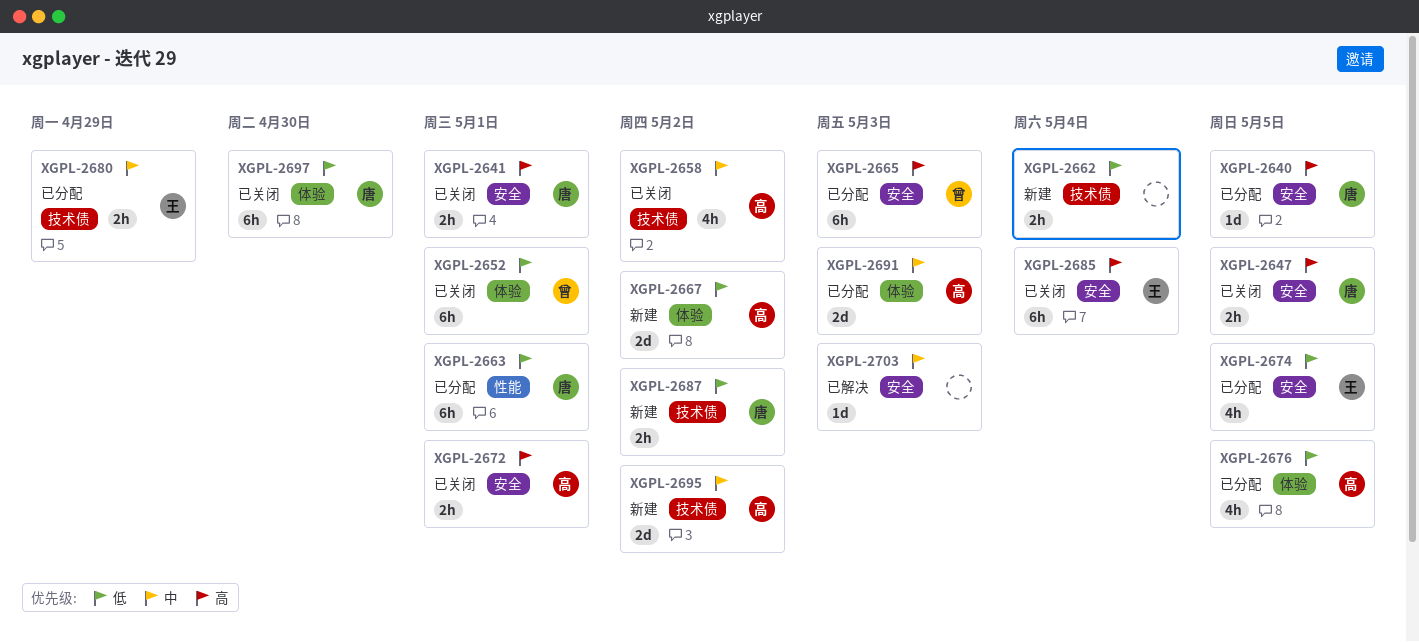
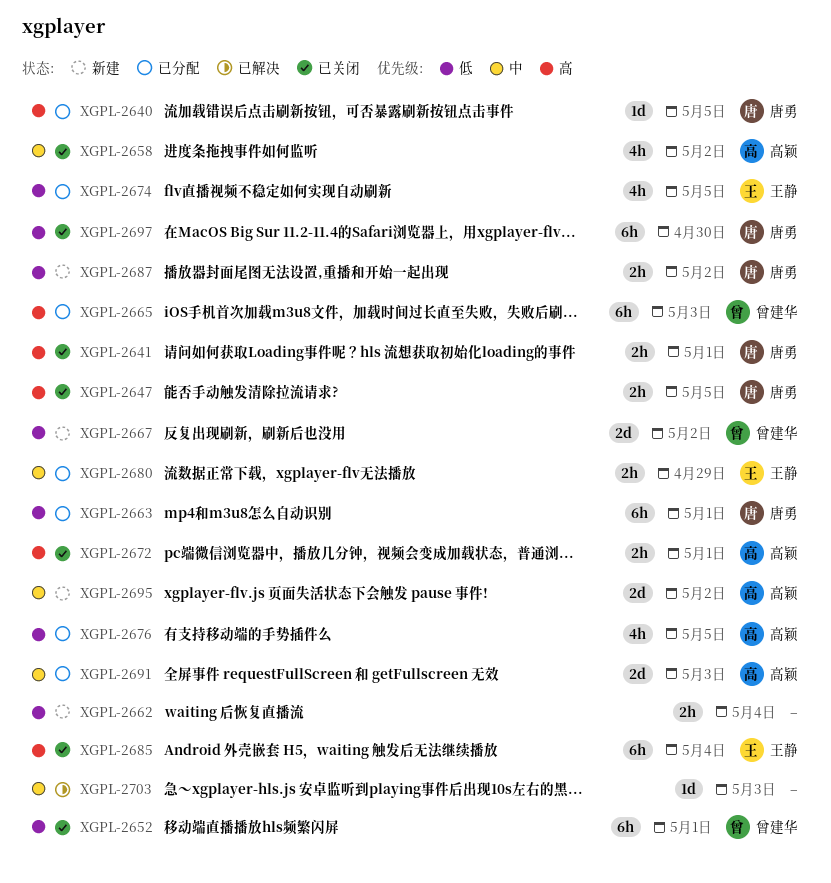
XGPL-2667, owner: 高颖 -> 曾建华

